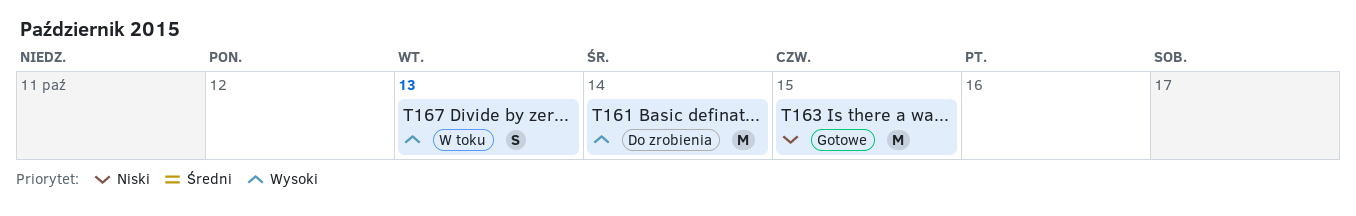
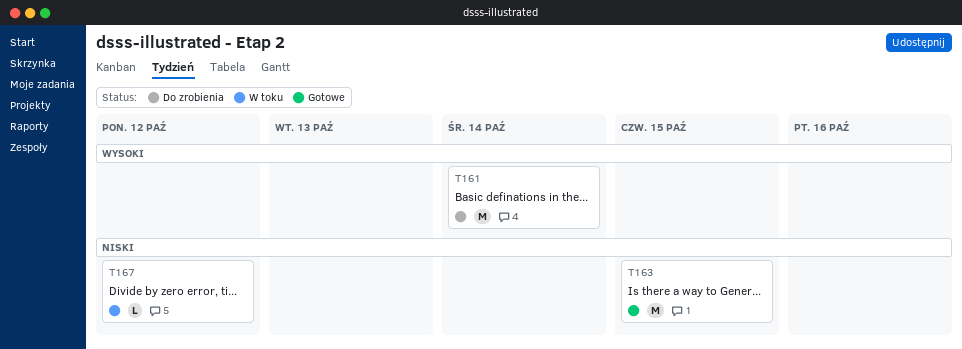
T167, priority: Wysoki -> Niski
T167, estimate: S -> L
T167, due: Oct 13 -> Oct 12

